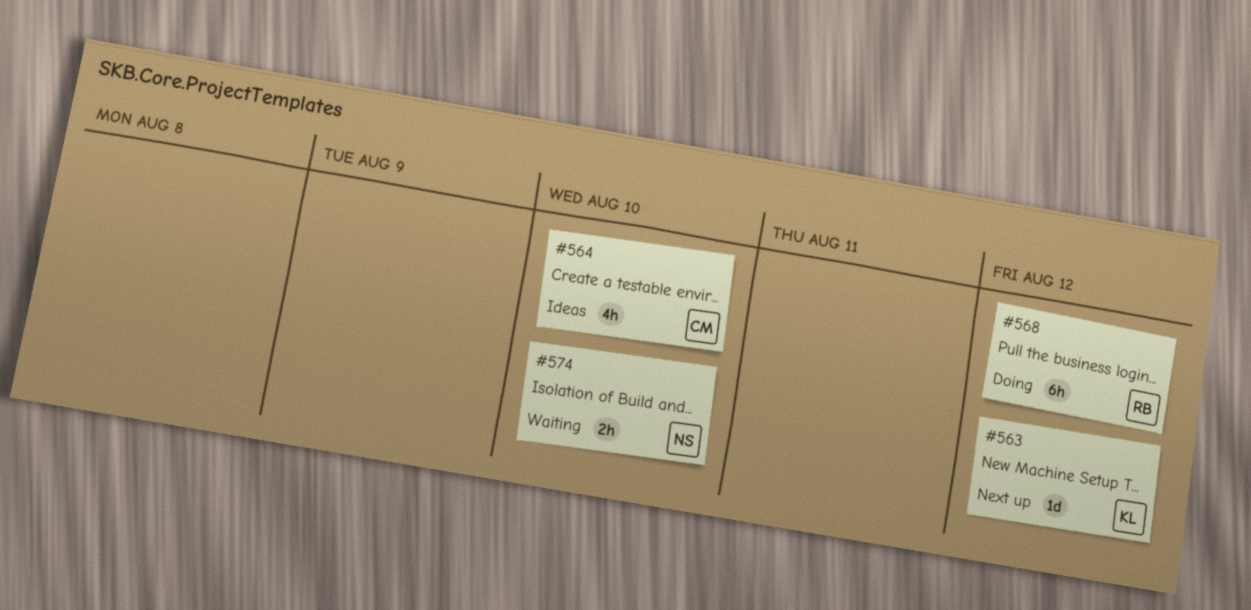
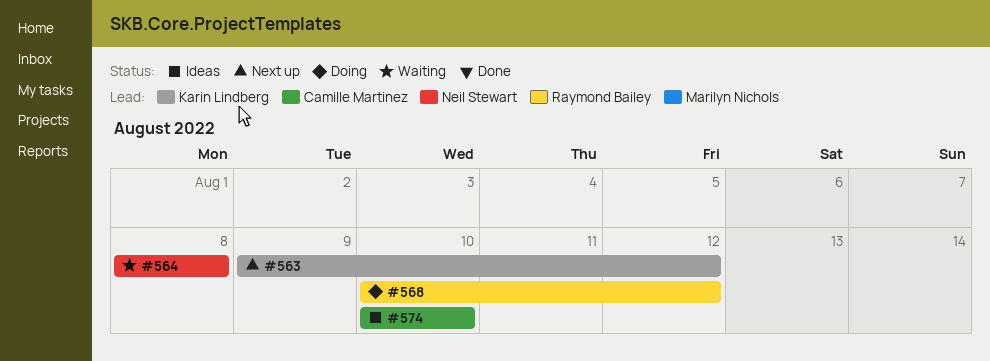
#564, status: Ideas -> Waiting
#564, owner: Camille Martinez -> Neil Stewart
#564, due: Aug 10 -> Aug 8
#574, status: Waiting -> Ideas
#574, owner: Neil Stewart -> Camille Martinez

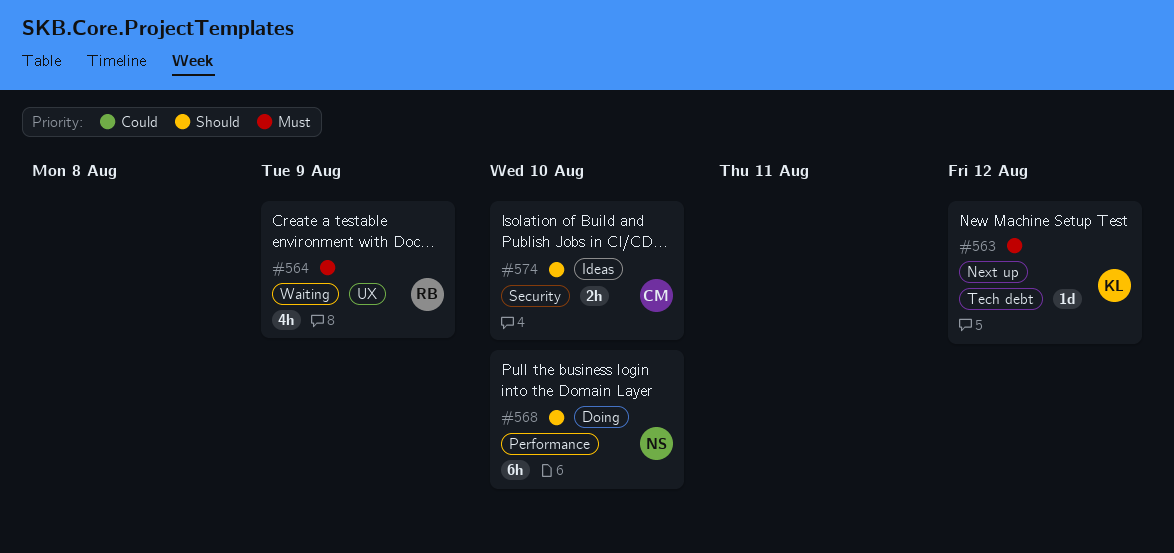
#564, owner: Neil Stewart -> Raymond Bailey
#564, due: Aug 8 -> Aug 9
#568, owner: Raymond Bailey -> Neil Stewart
#568, due: Aug 12 -> Aug 10

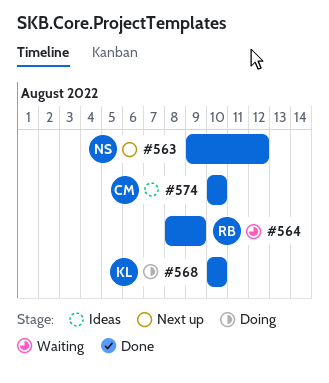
#563, owner: KL -> NS
#568, owner: NS -> KL

